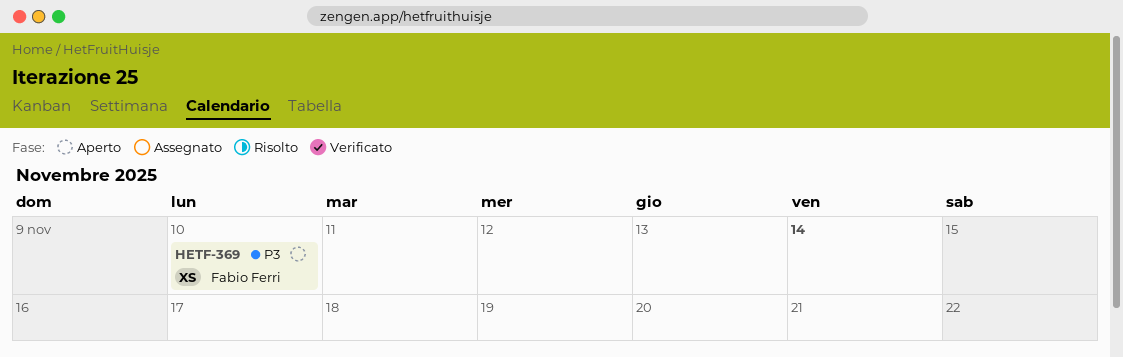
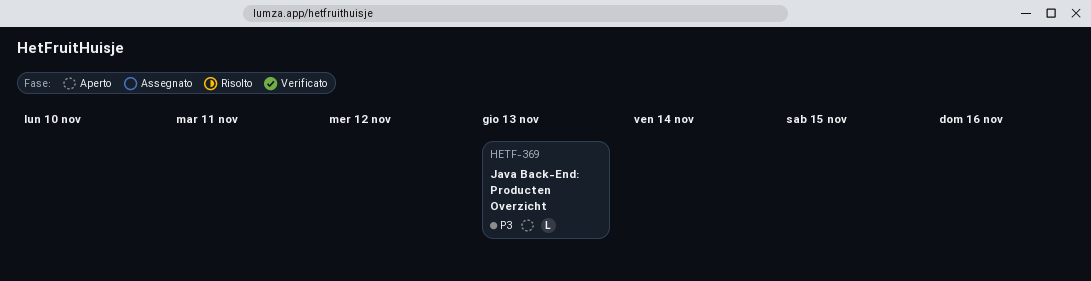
HETF-369, estimate: XS -> L
HETF-369, due: Nov 10 -> Nov 13

